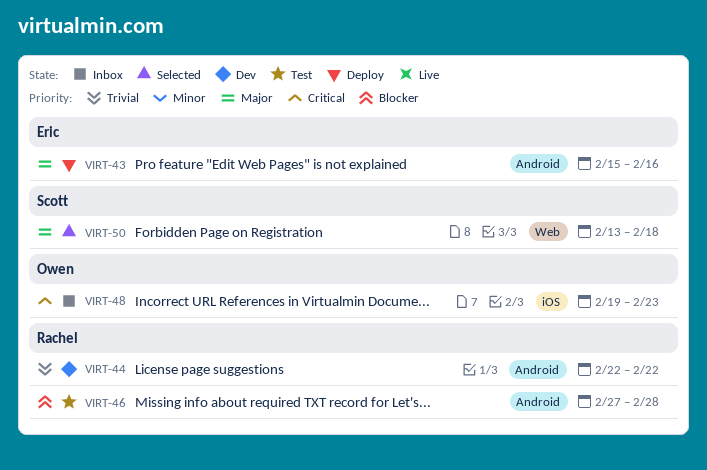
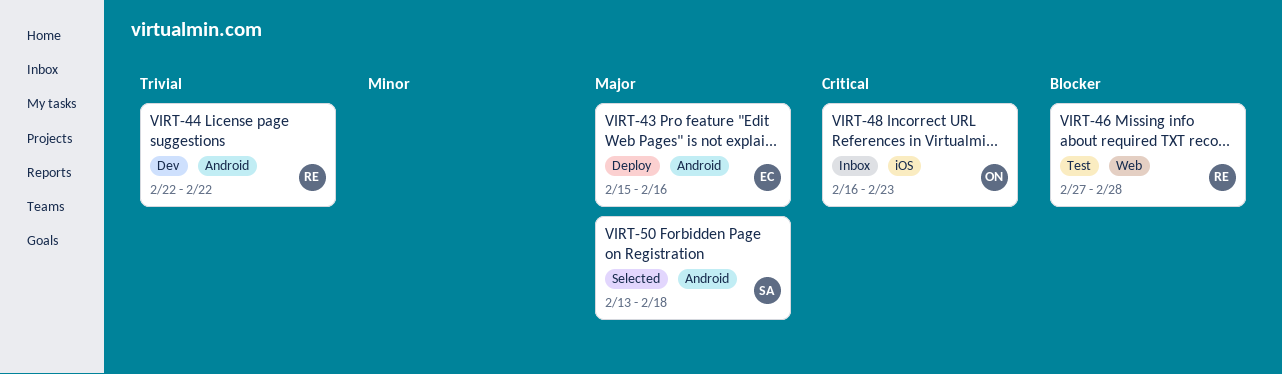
VIRT-46, label: Android -> Web
VIRT-48, start: Feb 19 -> Feb 16
VIRT-50, label: Web -> Android

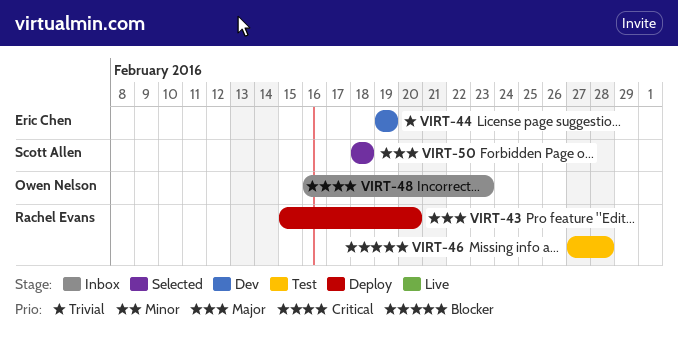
VIRT-43, owner: Eric Chen -> Rachel Evans
VIRT-43, due: Feb 16 -> Feb 20
VIRT-44, owner: Rachel Evans -> Eric Chen
VIRT-44, start: Feb 22 -> Feb 19
VIRT-44, due: Feb 22 -> Feb 19
VIRT-50, start: Feb 13 -> Feb 18

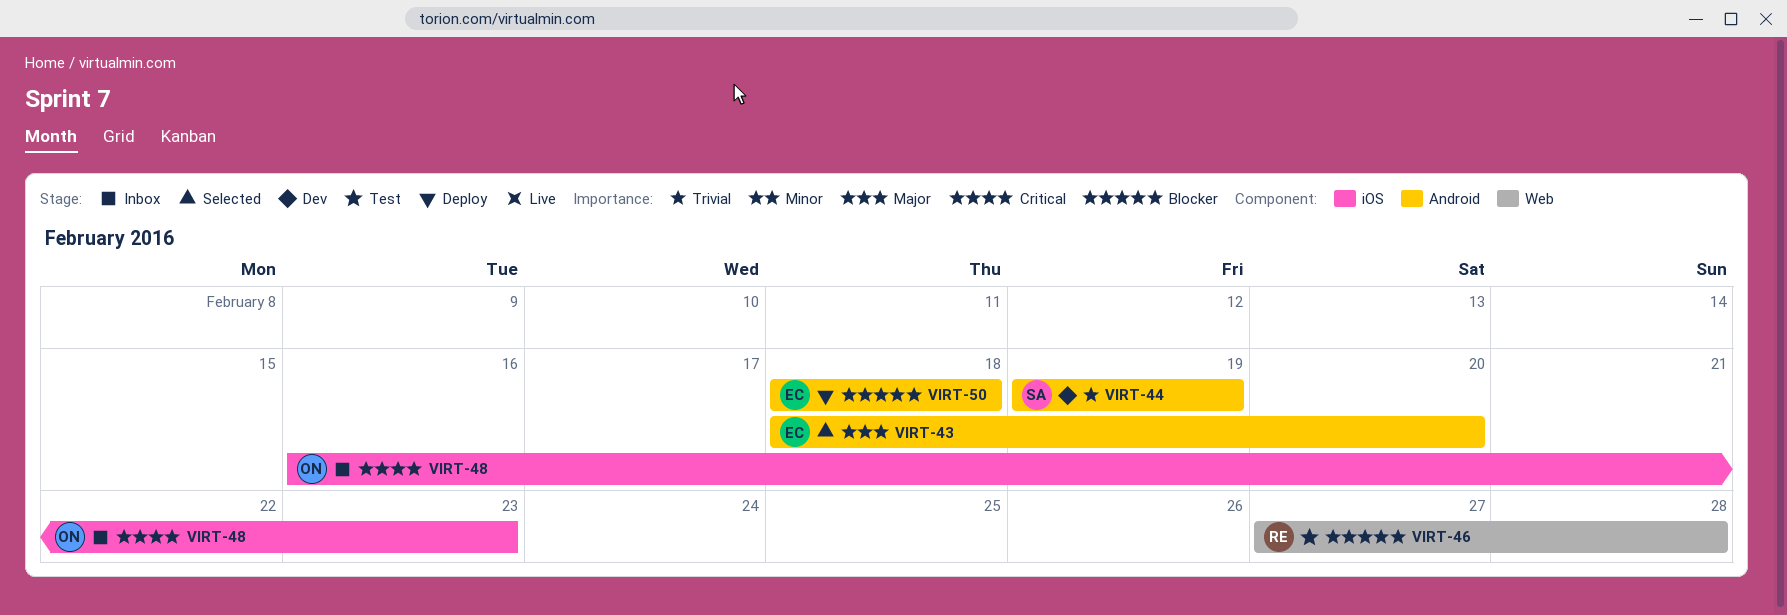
VIRT-43, status: Deploy -> Selected
VIRT-43, owner: Rachel Evans -> Eric Chen
VIRT-43, start: Feb 15 -> Feb 18
VIRT-44, owner: Eric Chen -> Scott Allen
VIRT-50, status: Selected -> Deploy
VIRT-50, owner: Scott Allen -> Eric Chen
VIRT-50, priority: Major -> Blocker

